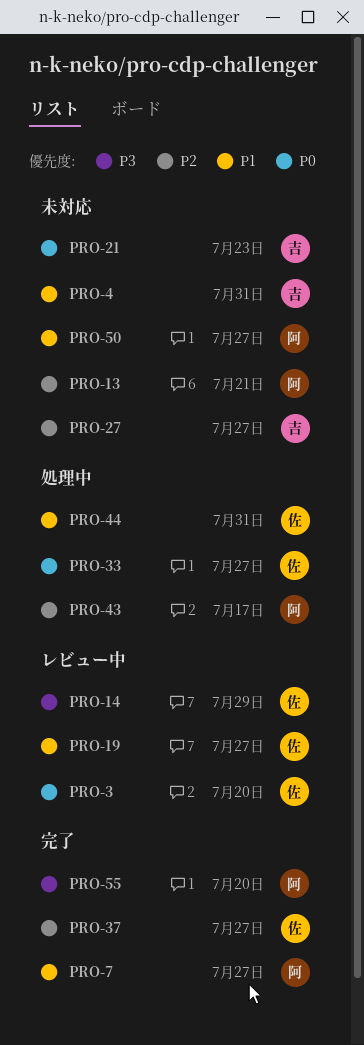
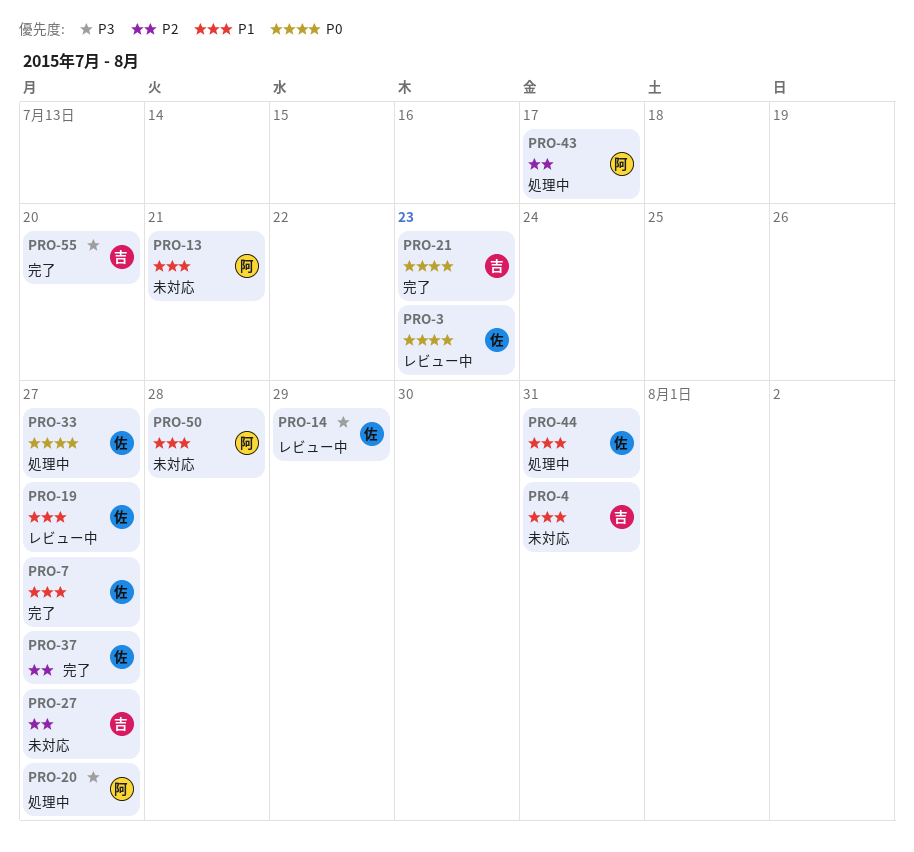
PRO-3, due: Jul 20 -> Jul 23
PRO-7, owner: 阿 -> 佐
PRO-13, priority: P2 -> P1
PRO-20: none -> present
PRO-21, status: 未対応 -> 完了
PRO-50, due: Jul 27 -> Jul 28
PRO-55, owner: 阿 -> 吉

